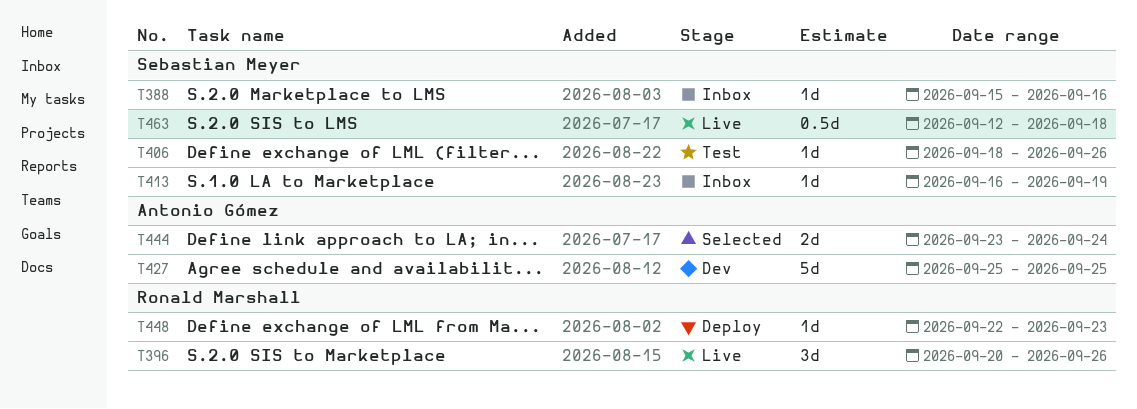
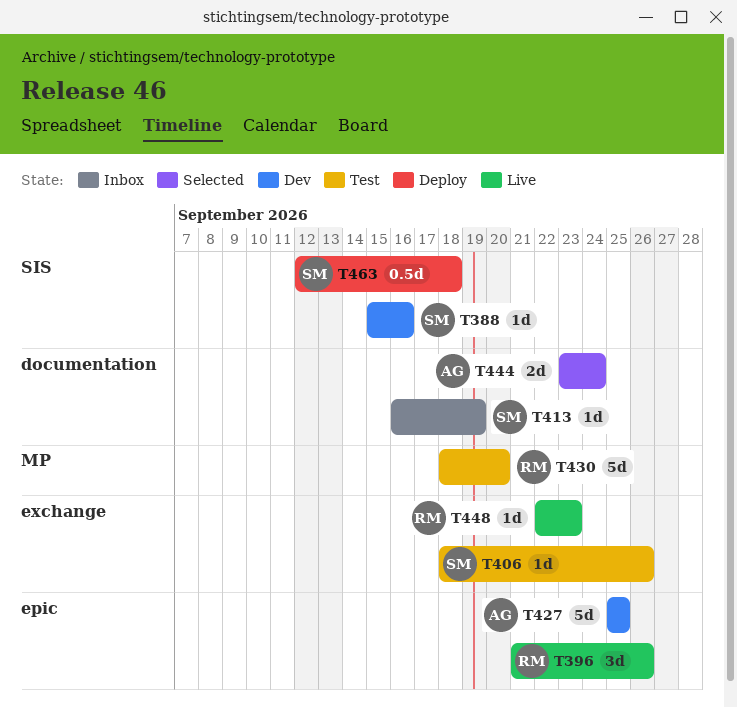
T388, status: Inbox -> Dev
T396, start: Sep 20 -> Sep 21
T430: none -> present
T448, status: Deploy -> Live
T463, status: Live -> Deploy

